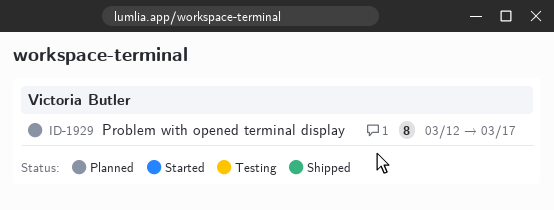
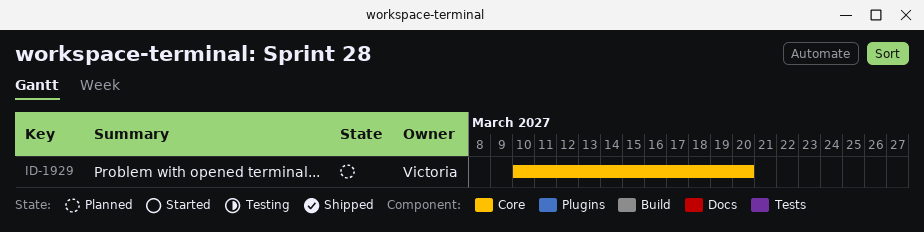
ID-1929, start: Mar 12 -> Mar 10
ID-1929, due: Mar 17 -> Mar 20

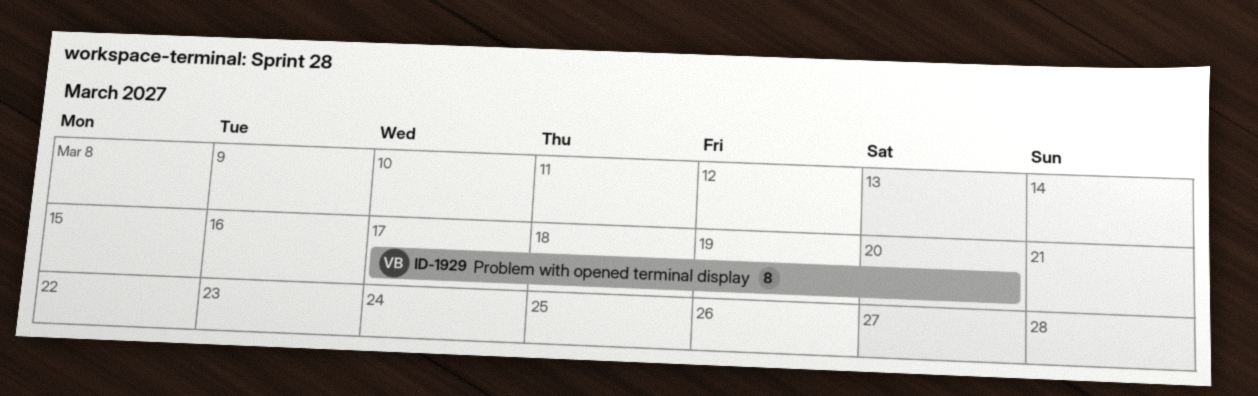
ID-1929, start: Mar 10 -> Mar 17

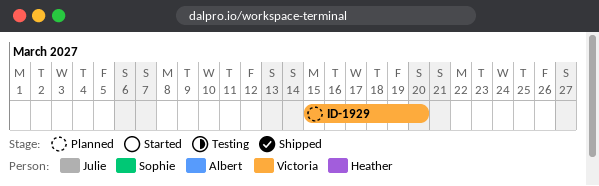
ID-1929, start: Mar 17 -> Mar 15

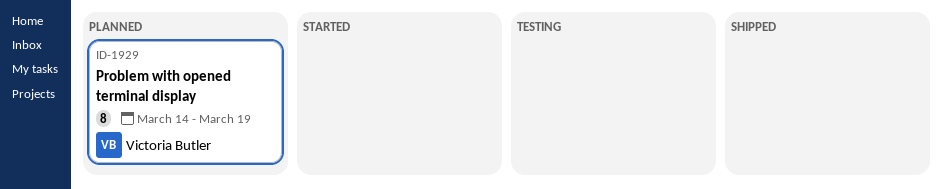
ID-1929, start: Mar 15 -> Mar 14
ID-1929, due: Mar 20 -> Mar 19

